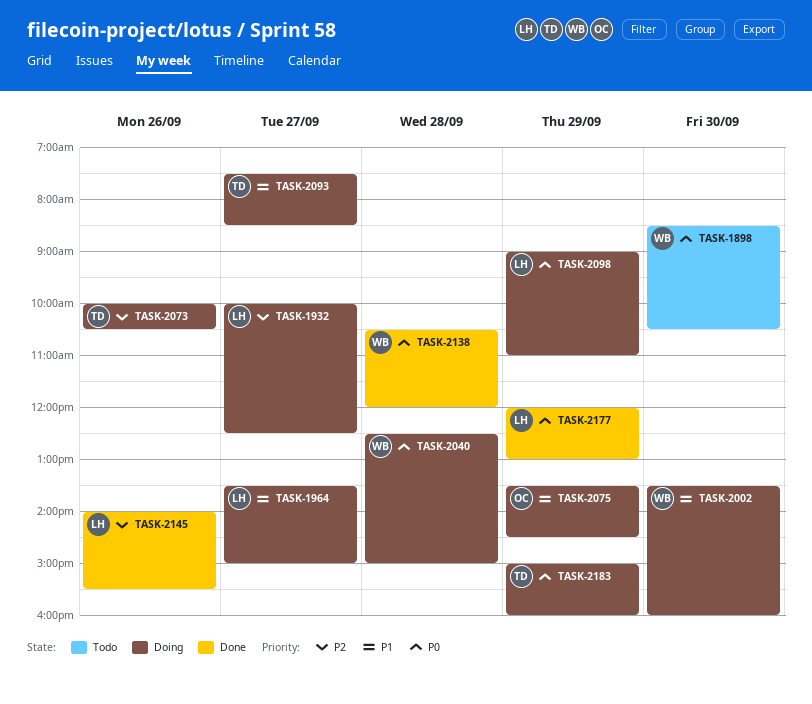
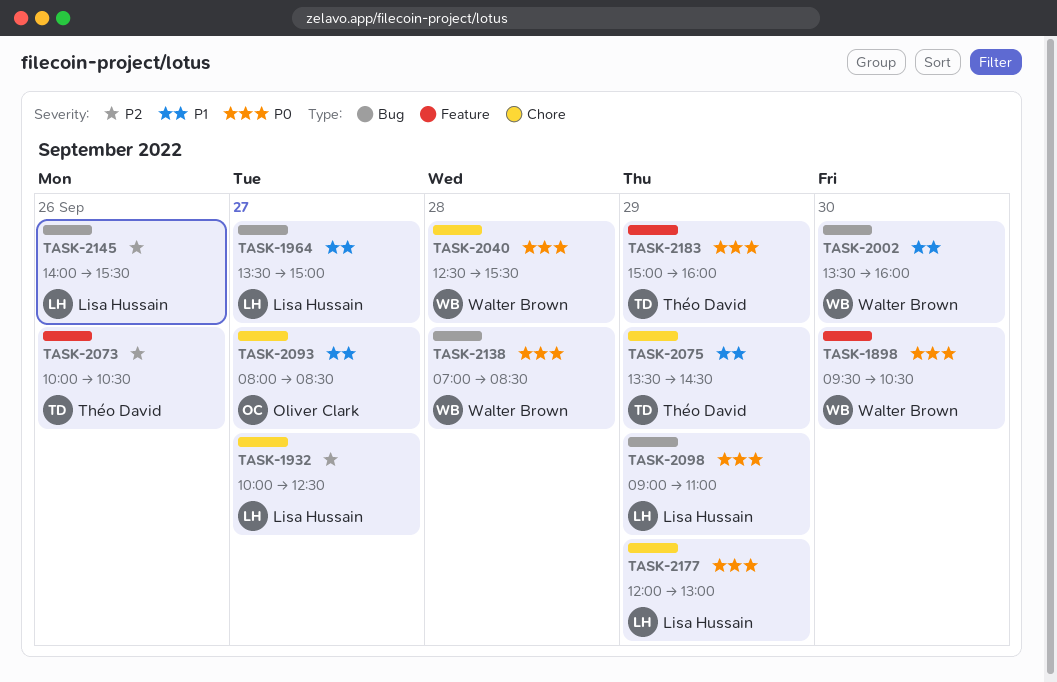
TASK-1898, begins: 08:30 -> 09:30
TASK-2040, ends: 15:00 -> 15:30
TASK-2075, owner: Oliver Clark -> Théo David
TASK-2093, owner: Théo David -> Oliver Clark
TASK-2093, begins: 07:30 -> 08:00
TASK-2138, begins: 10:30 -> 07:00
TASK-2138, ends: 12:00 -> 08:30

